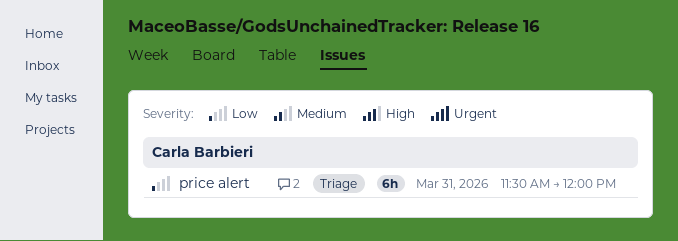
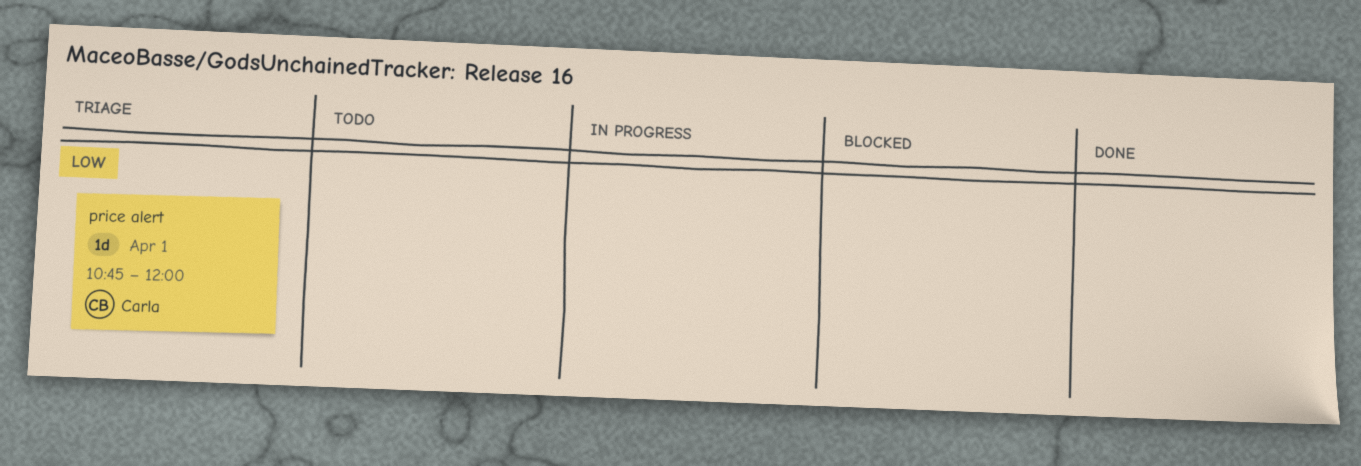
price alert, estimate: 6h -> 1d
price alert, day: Mar 31 -> Apr 1
price alert, begins: 11:30 -> 10:45

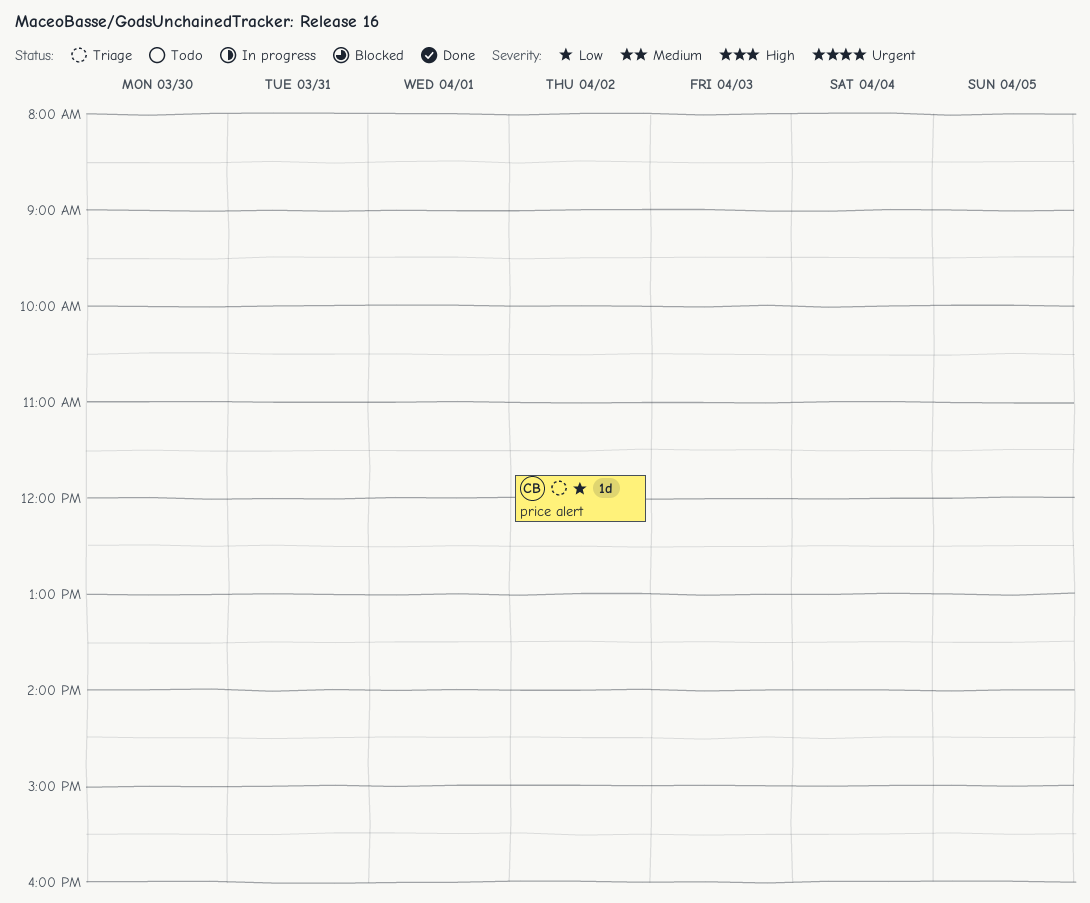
price alert, day: Apr 1 -> Apr 2
price alert, begins: 10:45 -> 11:45
price alert, ends: 12:00 -> 12:15

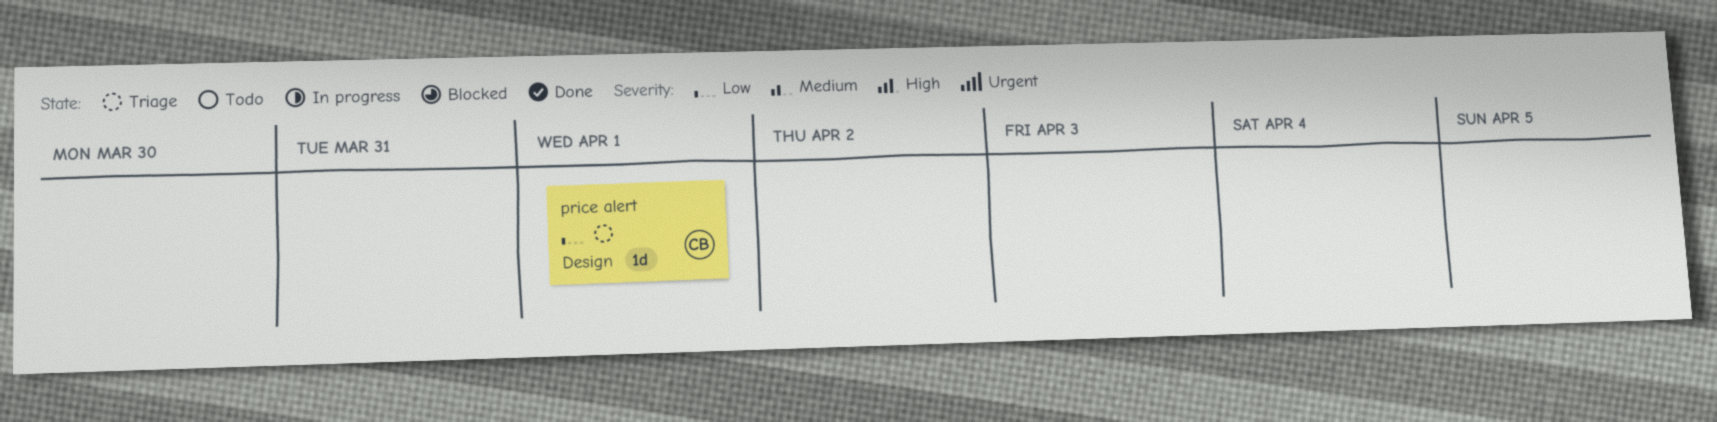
price alert, day: Apr 2 -> Apr 1

